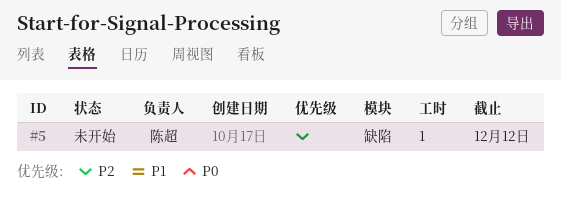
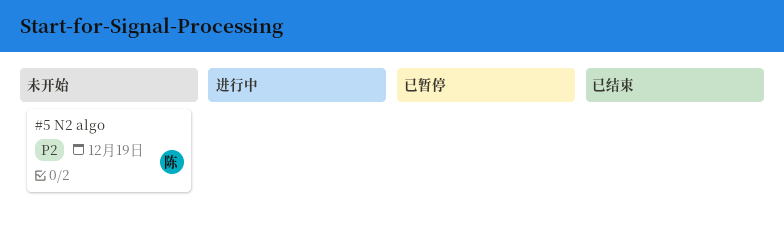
#5, due: Dec 12 -> Dec 19

